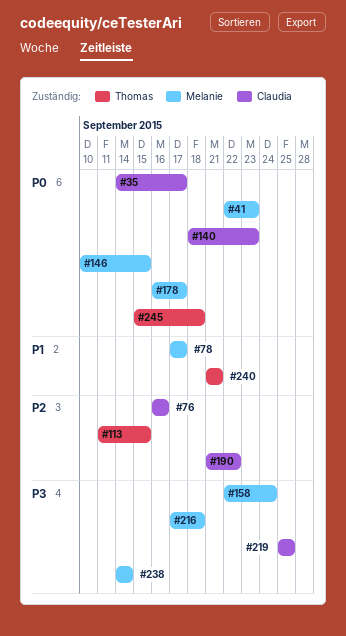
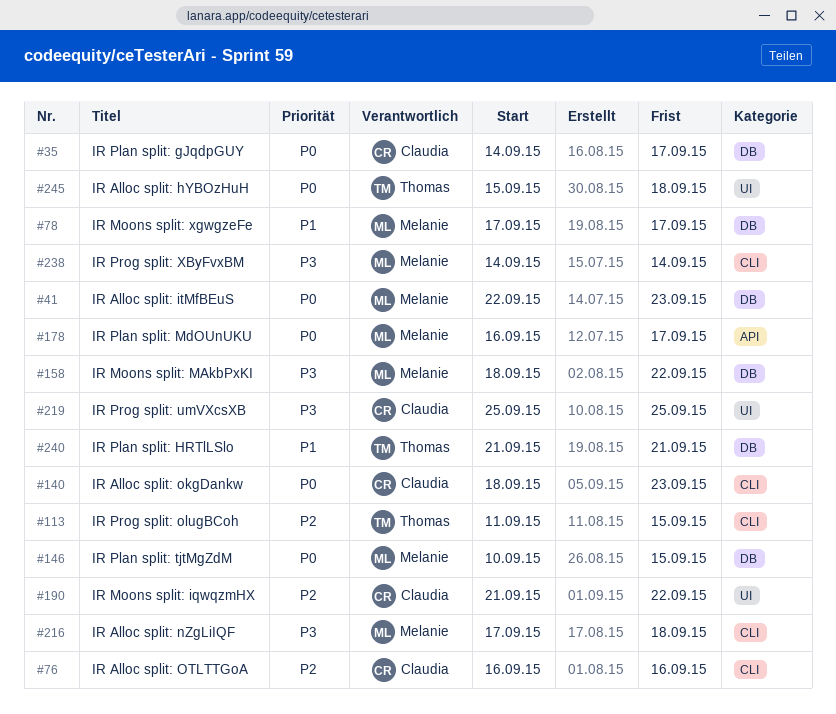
#158, start: Sep 22 -> Sep 18
#158, due: Sep 24 -> Sep 22

